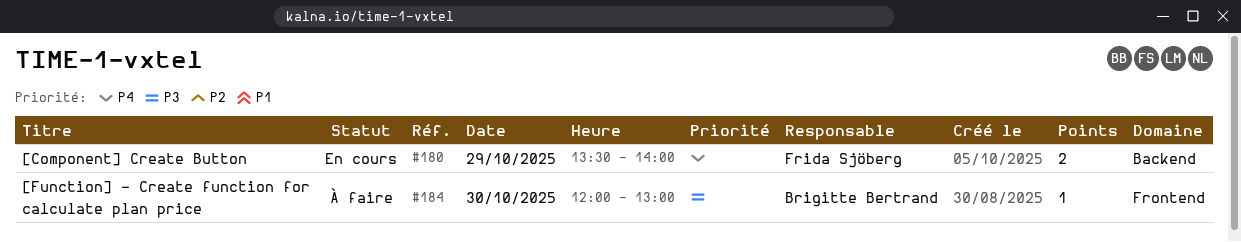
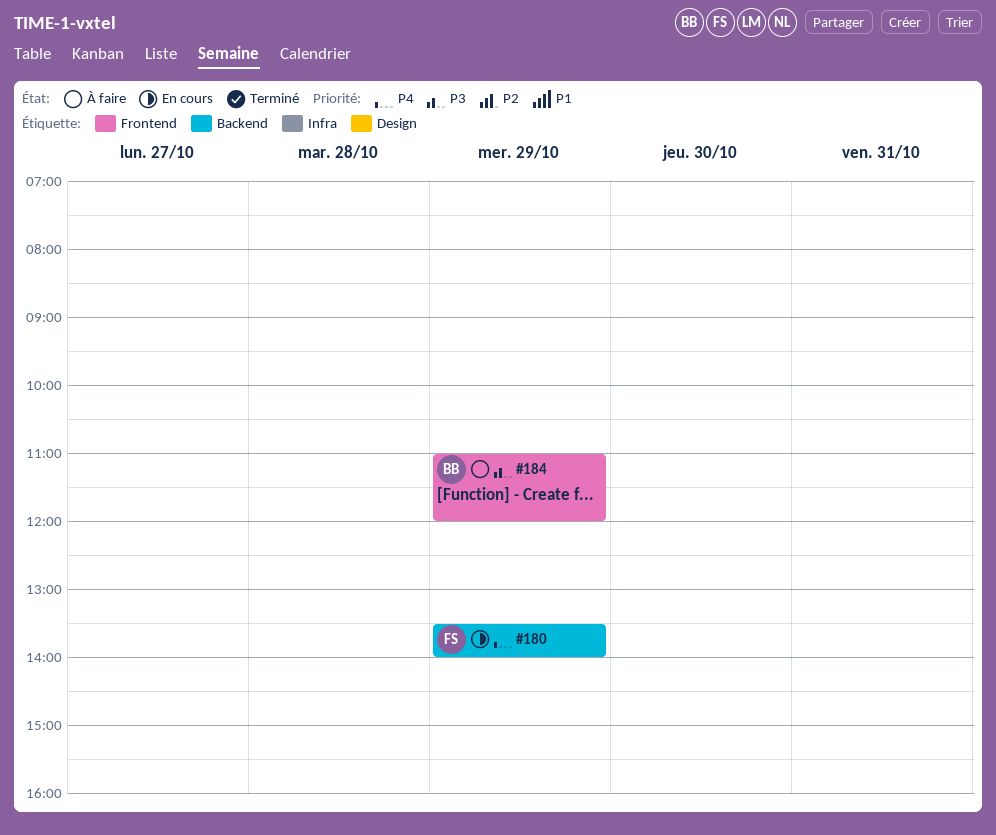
#184, day: Oct 30 -> Oct 29
#184, begins: 12:00 -> 11:00
#184, ends: 13:00 -> 12:00

